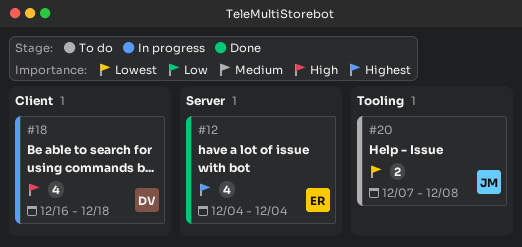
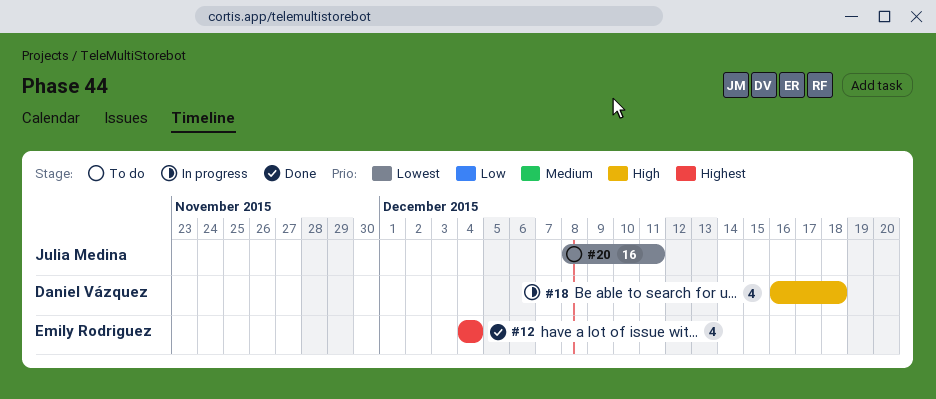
#20, estimate: 2 -> 16
#20, start: Dec 7 -> Dec 8
#20, due: Dec 8 -> Dec 11

